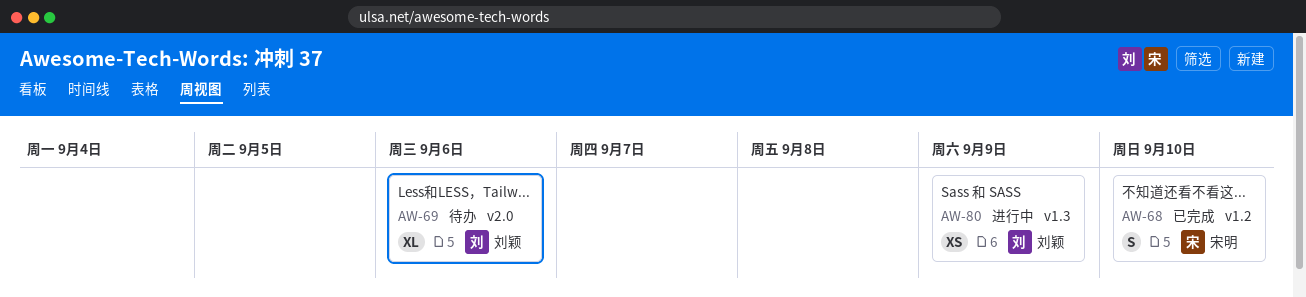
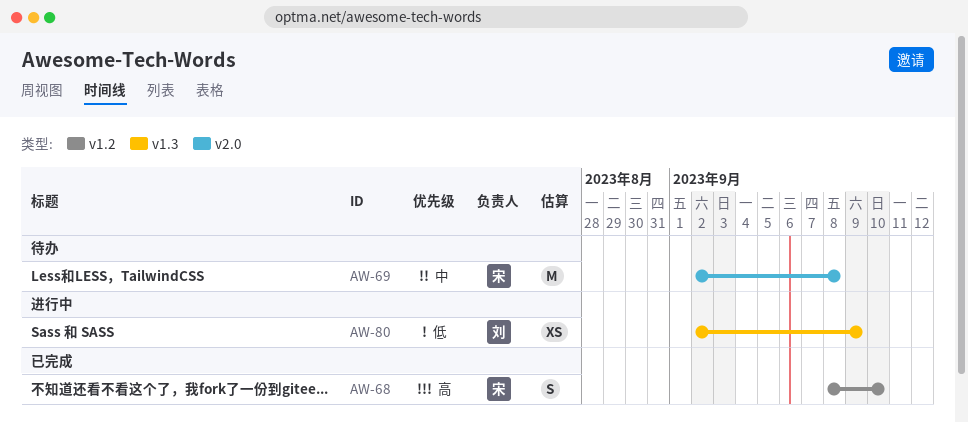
AW-69, owner: 刘颖 -> 宋明
AW-69, estimate: XL -> M
AW-69, due: Sep 6 -> Sep 8

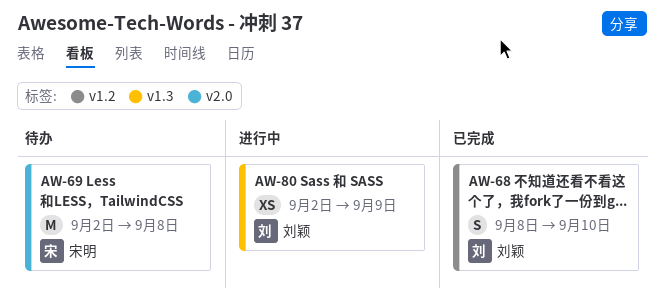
AW-68, owner: 宋明 -> 刘颖

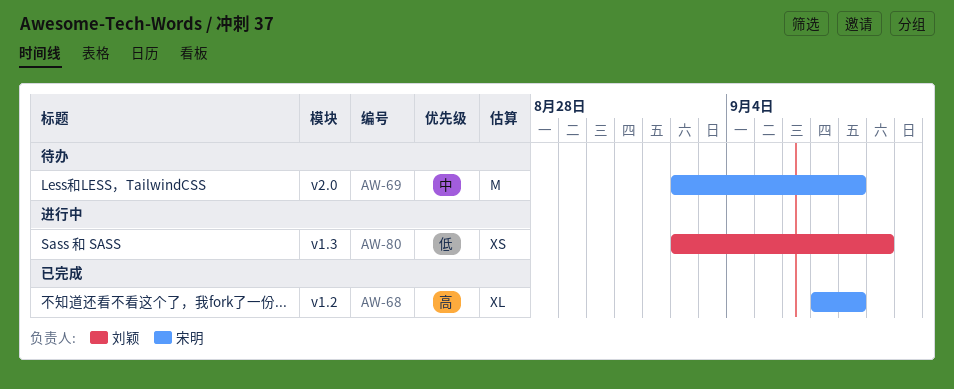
AW-68, owner: 刘颖 -> 宋明
AW-68, estimate: S -> XL
AW-68, start: Sep 8 -> Sep 7
AW-68, due: Sep 10 -> Sep 8

